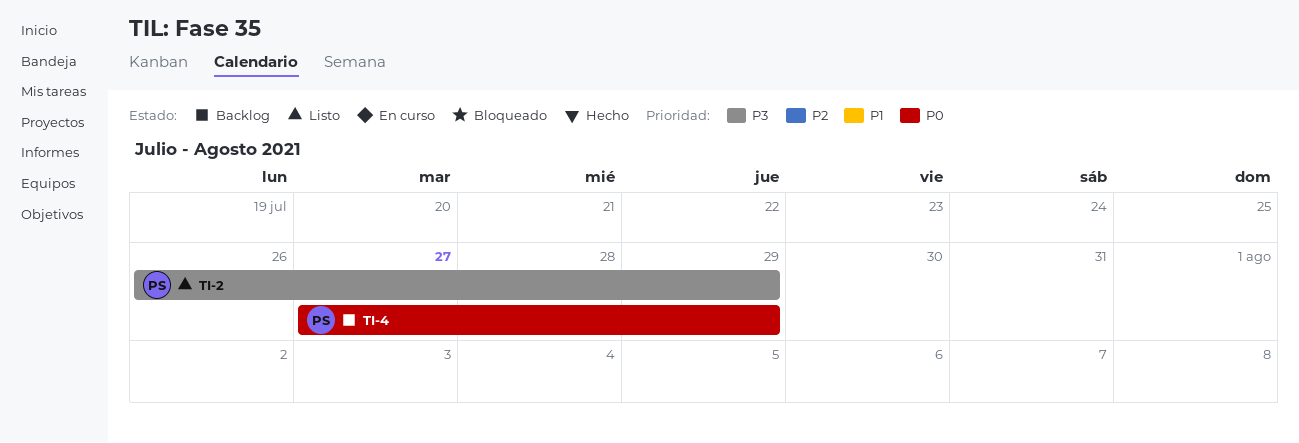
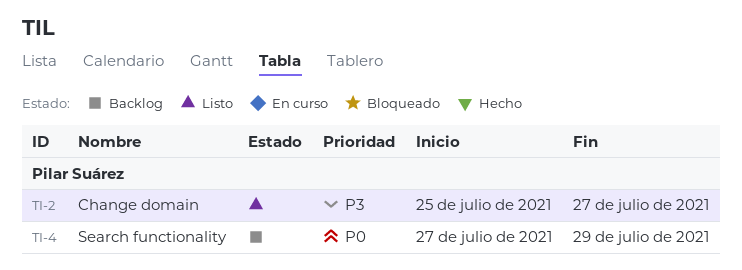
TI-2, start: Jul 26 -> Jul 25
TI-2, due: Jul 29 -> Jul 27

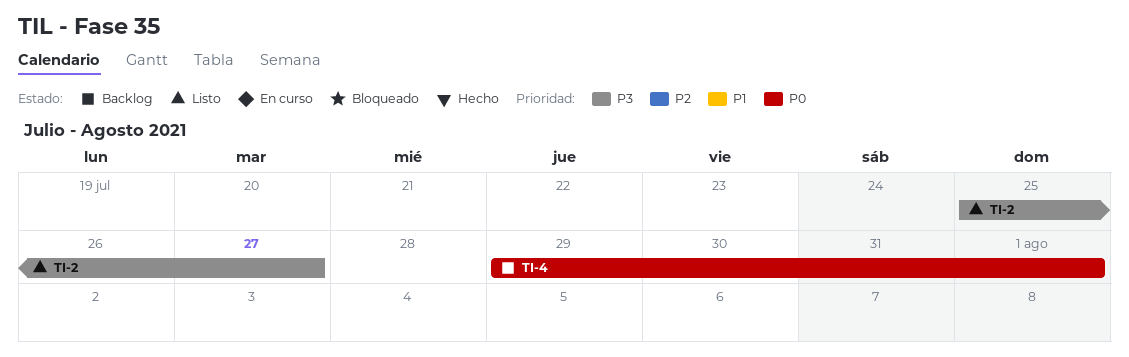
TI-4, start: Jul 27 -> Jul 29
TI-4, due: Jul 29 -> Aug 1

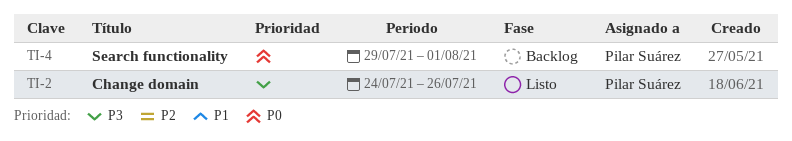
TI-2, start: Jul 25 -> Jul 24
TI-2, due: Jul 27 -> Jul 26

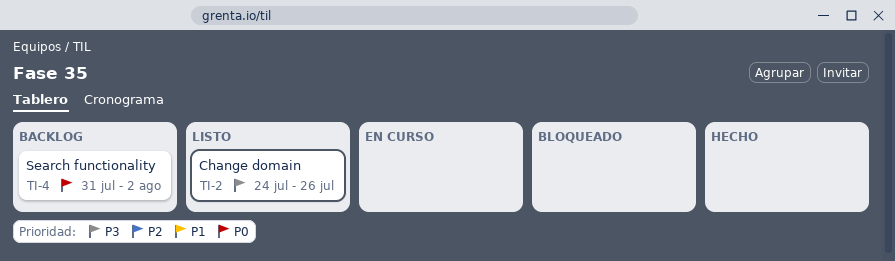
TI-4, start: Jul 29 -> Jul 31
TI-4, due: Aug 1 -> Aug 2

